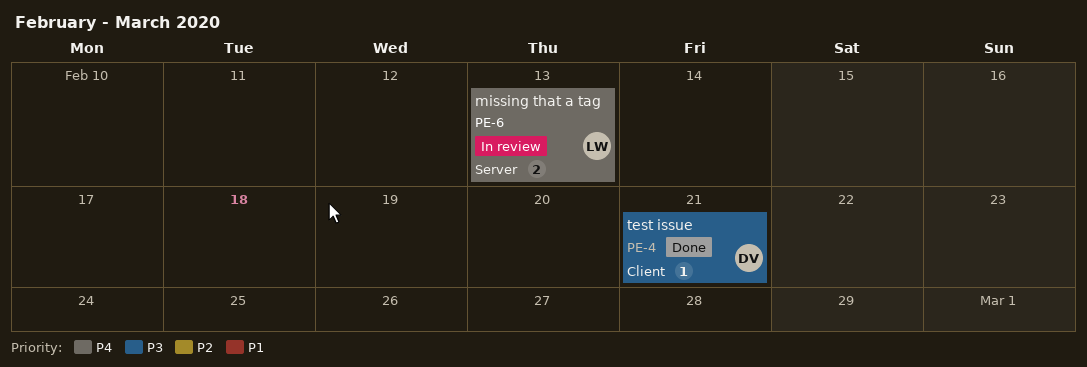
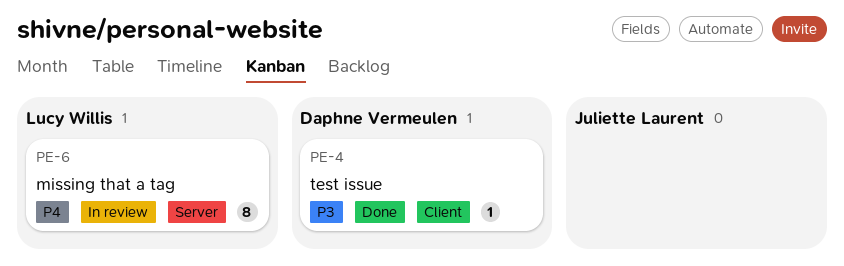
PE-6, estimate: 2 -> 8

